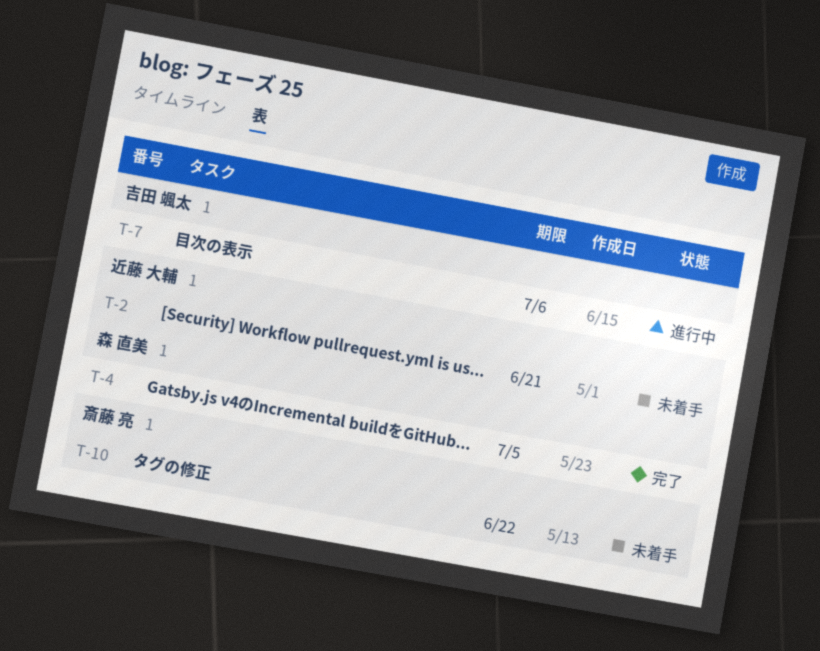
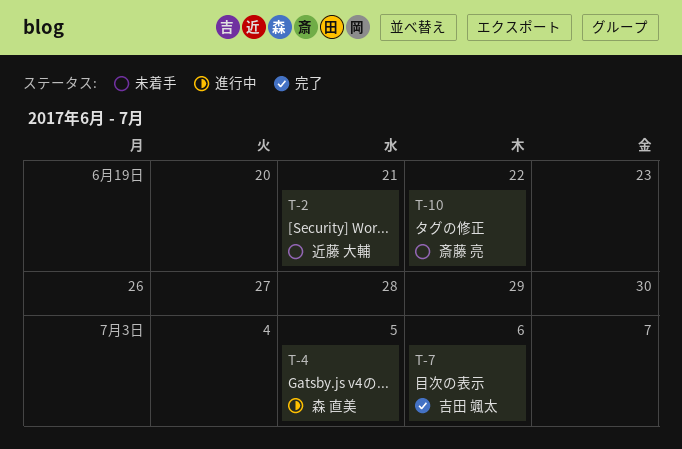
T-4, status: 完了 -> 進行中
T-7, status: 進行中 -> 完了

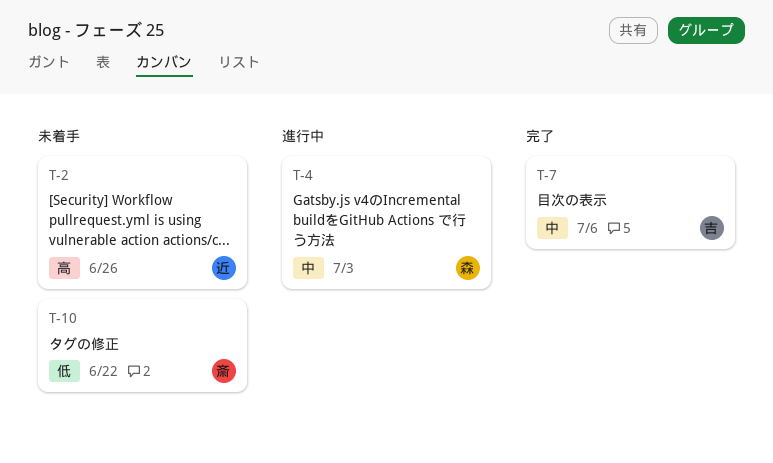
T-2, due: Jun 21 -> Jun 26
T-4, due: Jul 5 -> Jul 3

